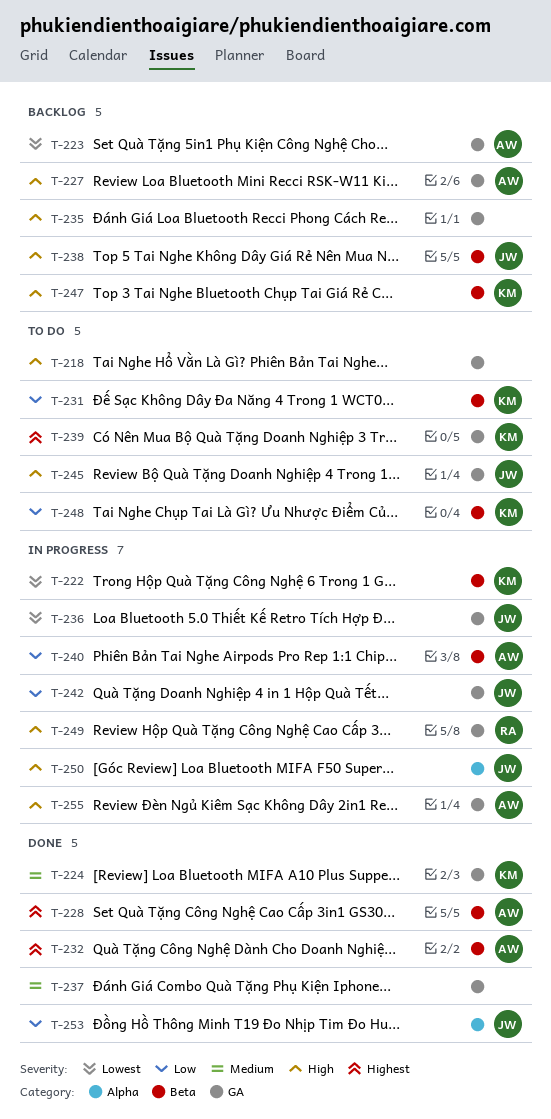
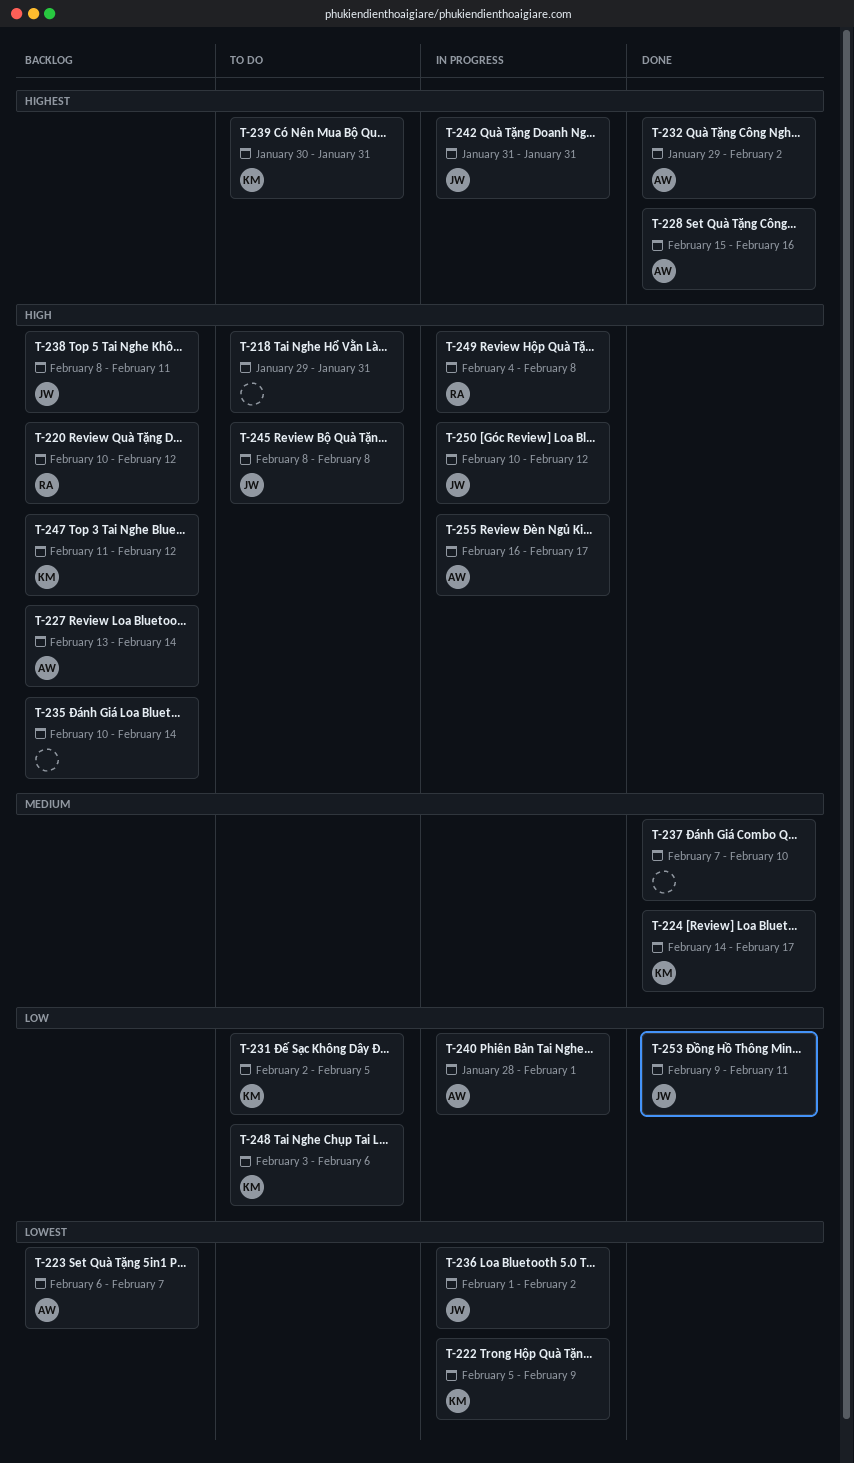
T-220: none -> present
T-242, priority: Low -> Highest

